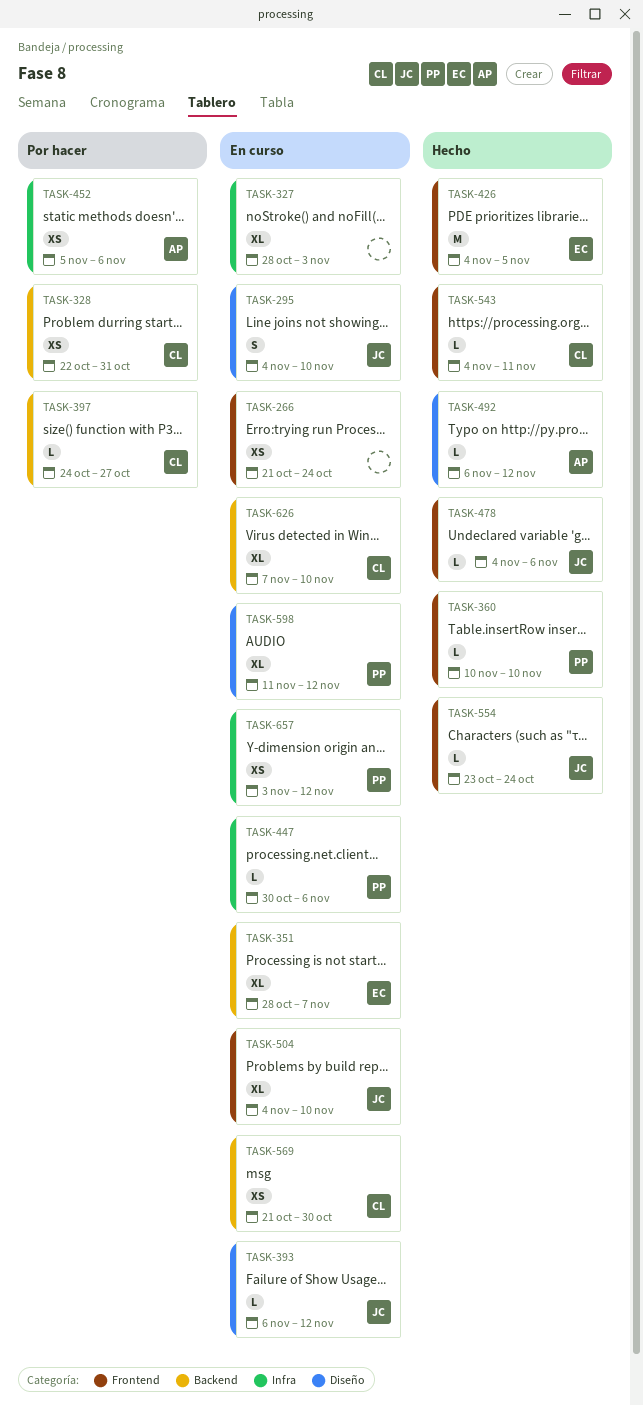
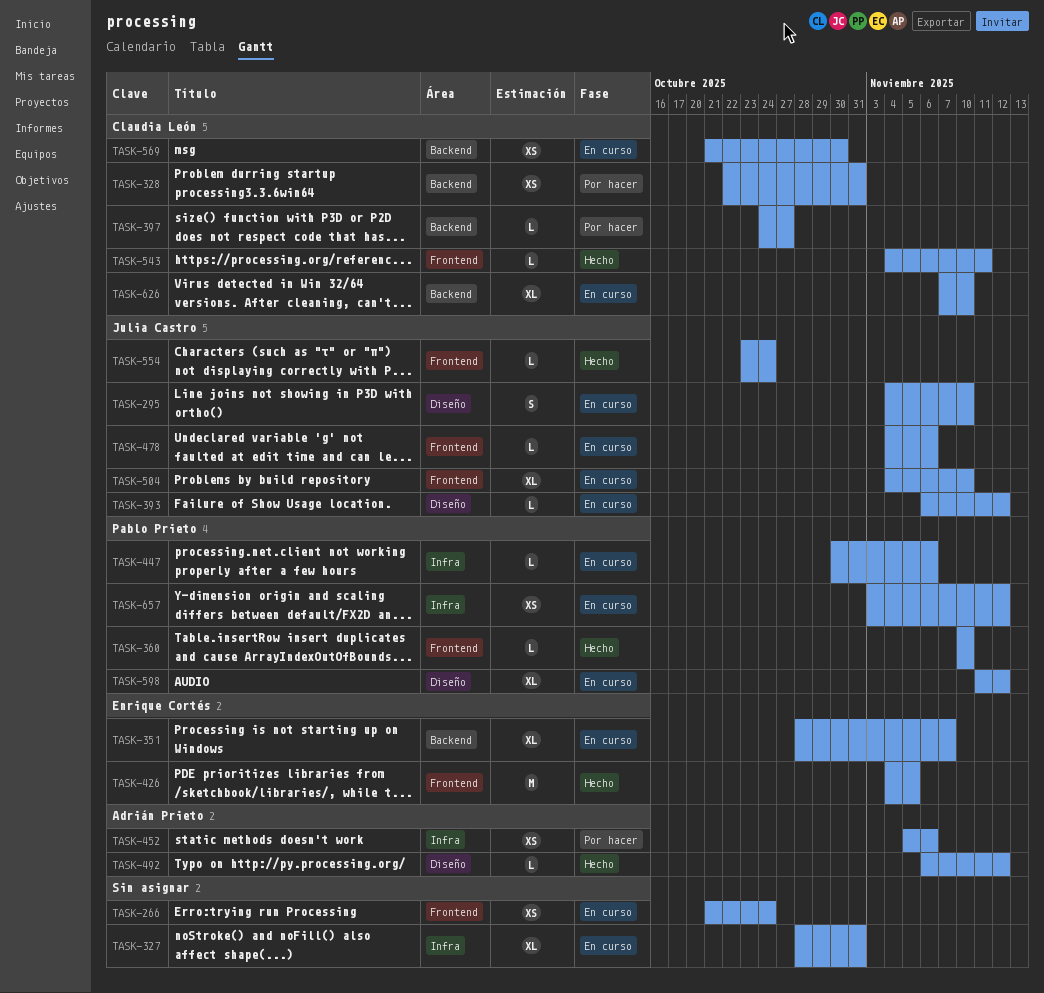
TASK-327, due: Nov 3 -> Oct 31
TASK-478, status: Hecho -> En curso

